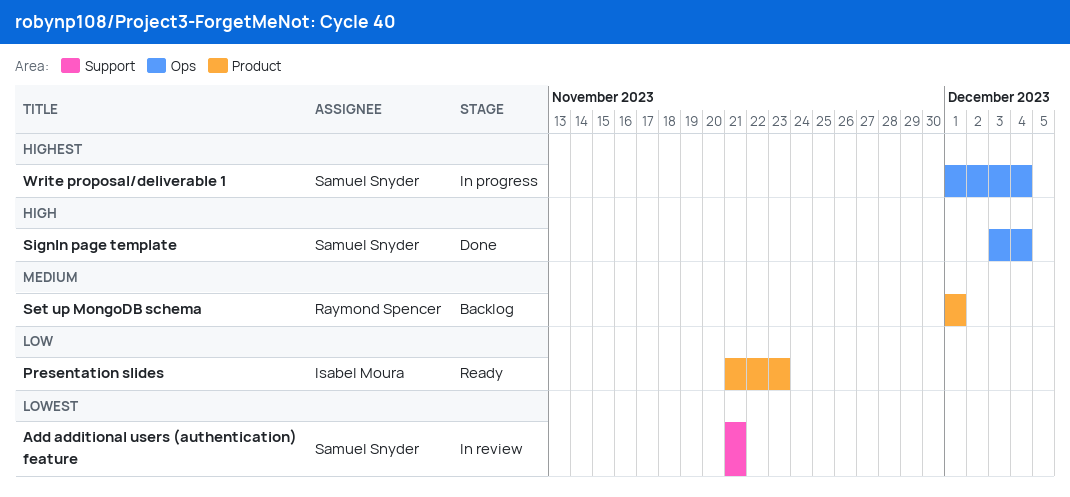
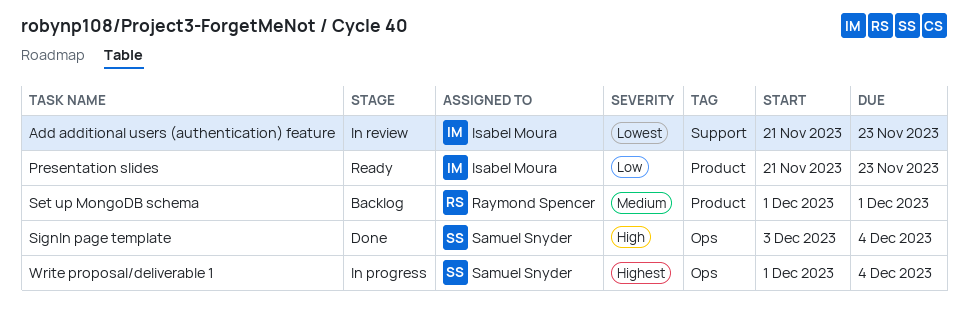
Add additional users (authentication) feature, owner: Samuel Snyder -> Isabel Moura
Add additional users (authentication) feature, due: Nov 21 -> Nov 23

